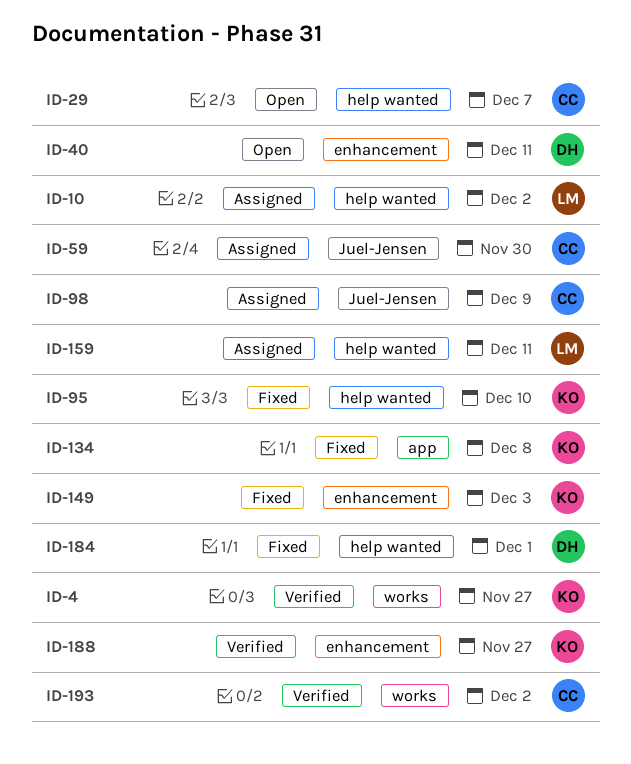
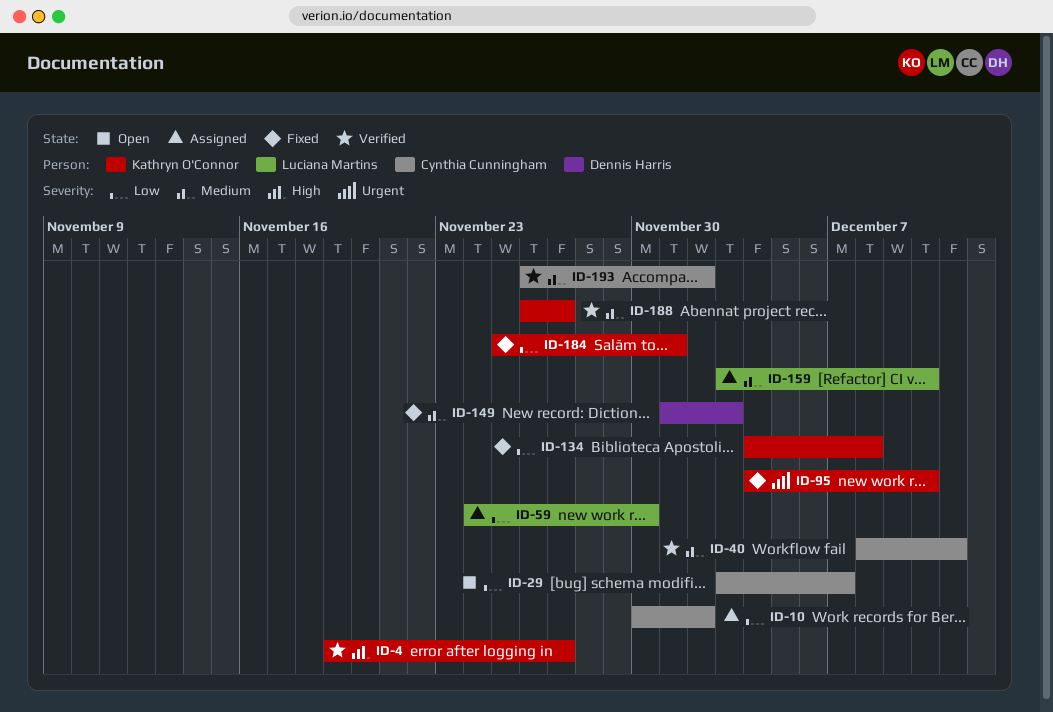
ID-10, owner: Luciana Martins -> Cynthia Cunningham
ID-40, status: Open -> Verified
ID-40, owner: Dennis Harris -> Cynthia Cunningham
ID-59, owner: Cynthia Cunningham -> Luciana Martins
ID-98: present -> none
ID-149, owner: Kathryn O'Connor -> Dennis Harris
ID-159, due: Dec 11 -> Dec 10
ID-184, owner: Dennis Harris -> Kathryn O'Connor

